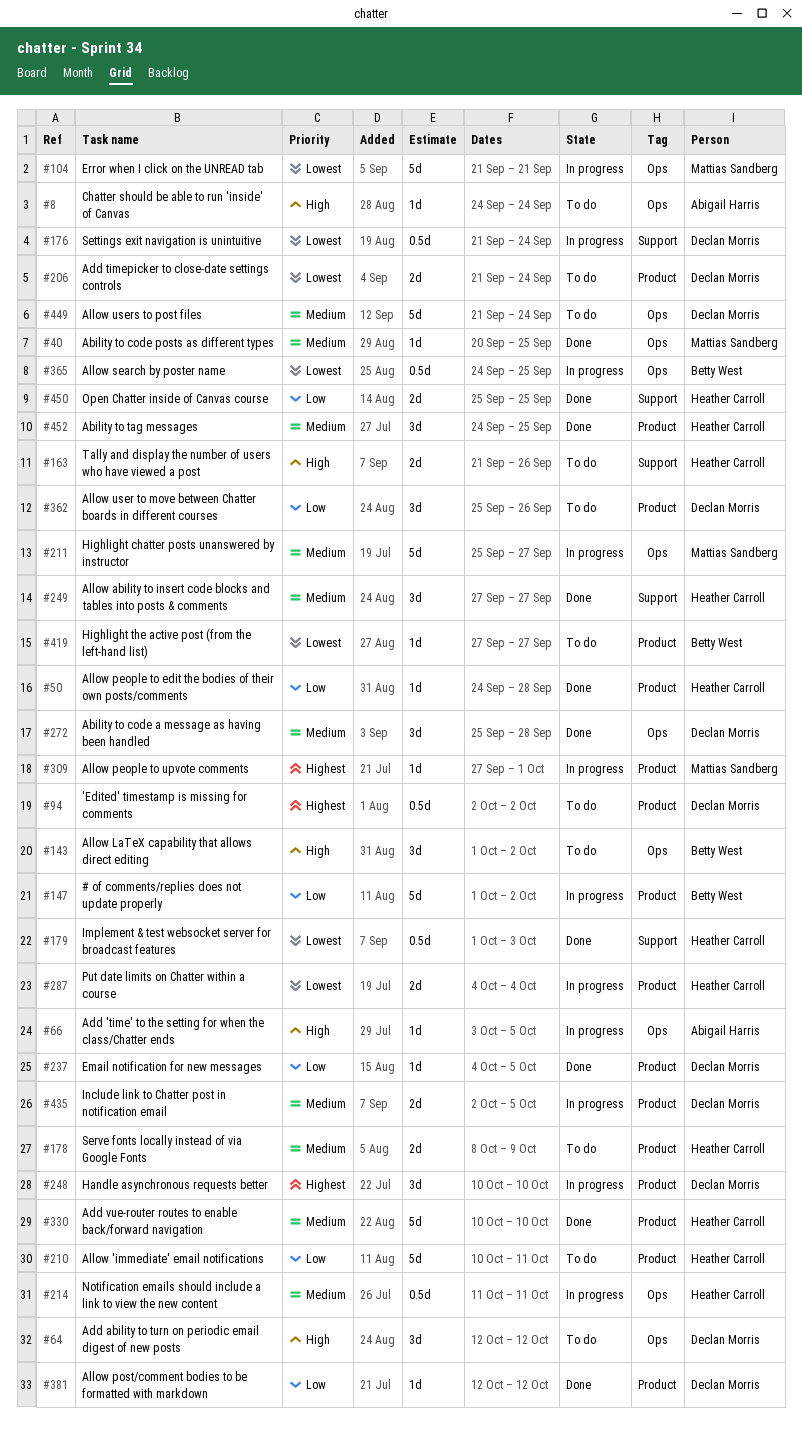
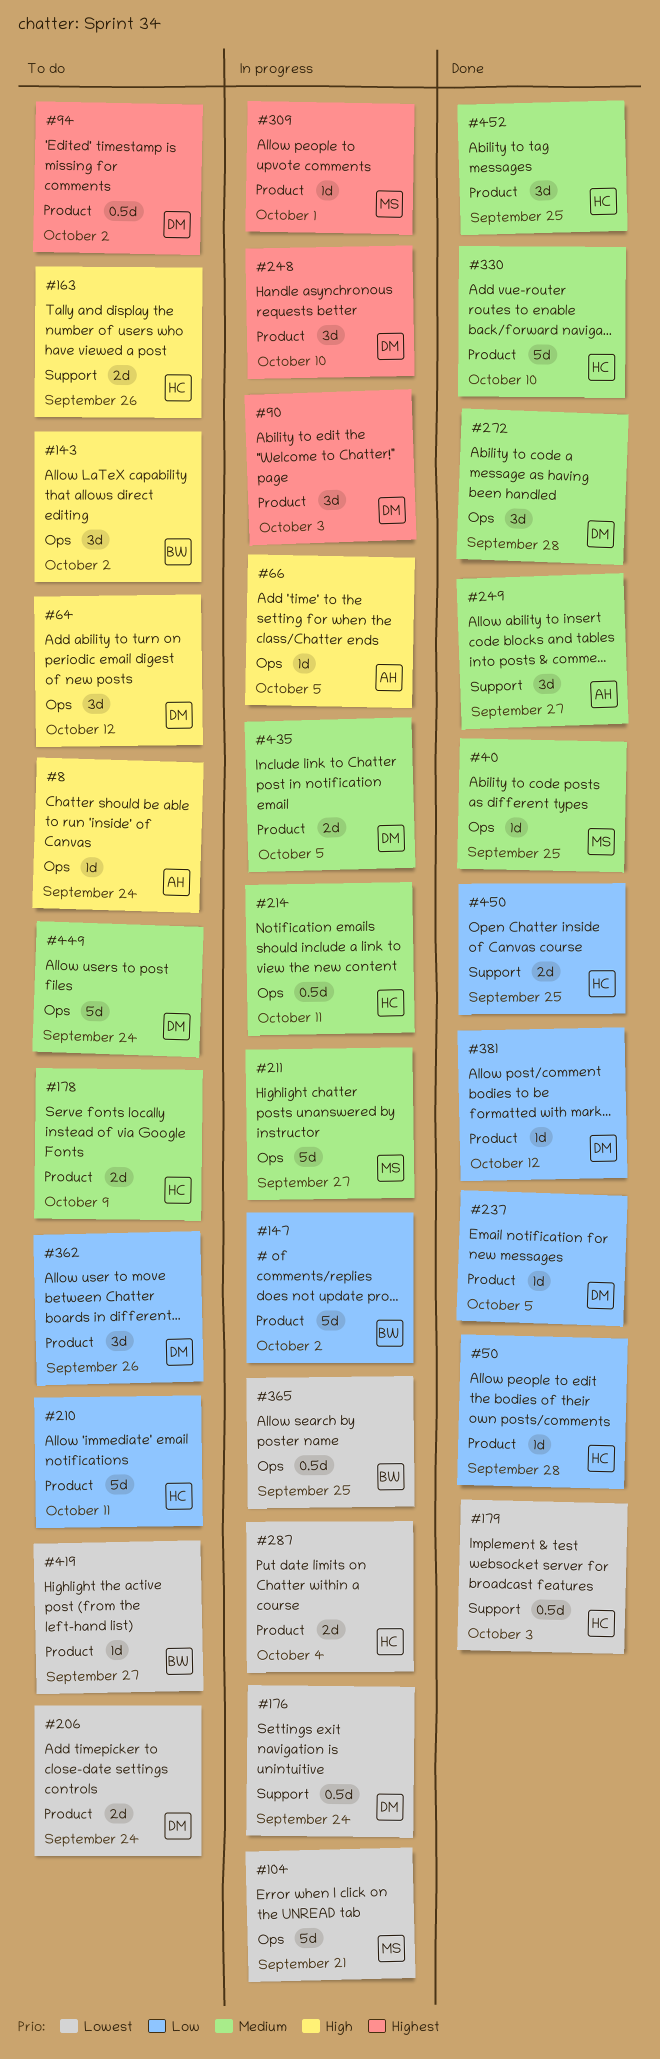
#90: none -> present
#249, owner: Heather Carroll -> Abigail Harris

